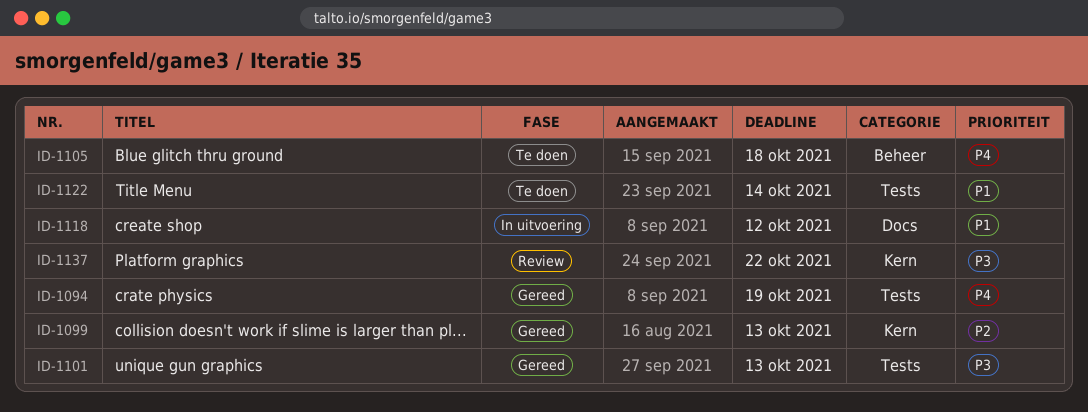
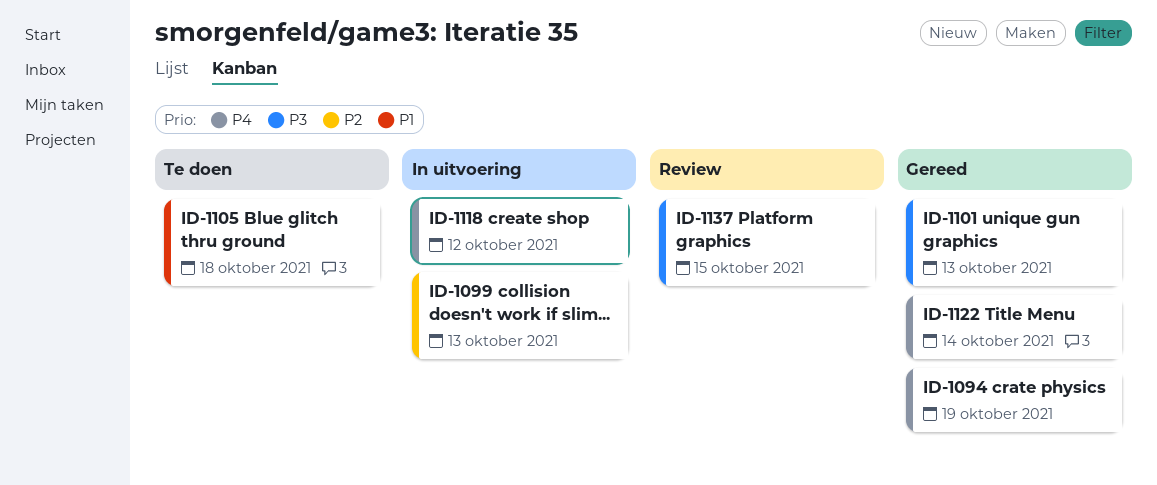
ID-1099, status: Gereed -> In uitvoering
ID-1105, priority: P4 -> P1
ID-1118, priority: P1 -> P4
ID-1122, status: Te doen -> Gereed
ID-1122, priority: P1 -> P4
ID-1137, due: Oct 22 -> Oct 15

